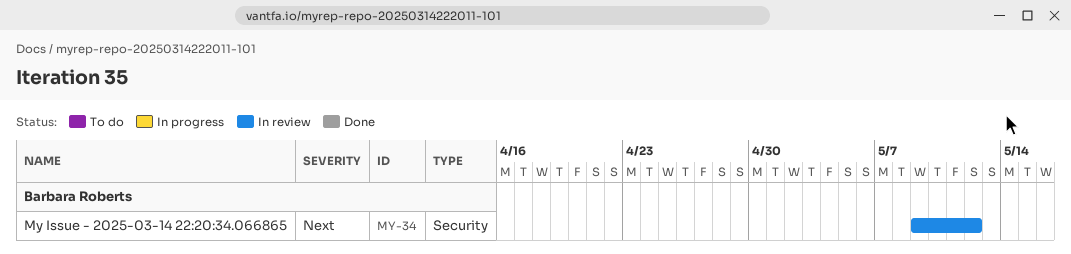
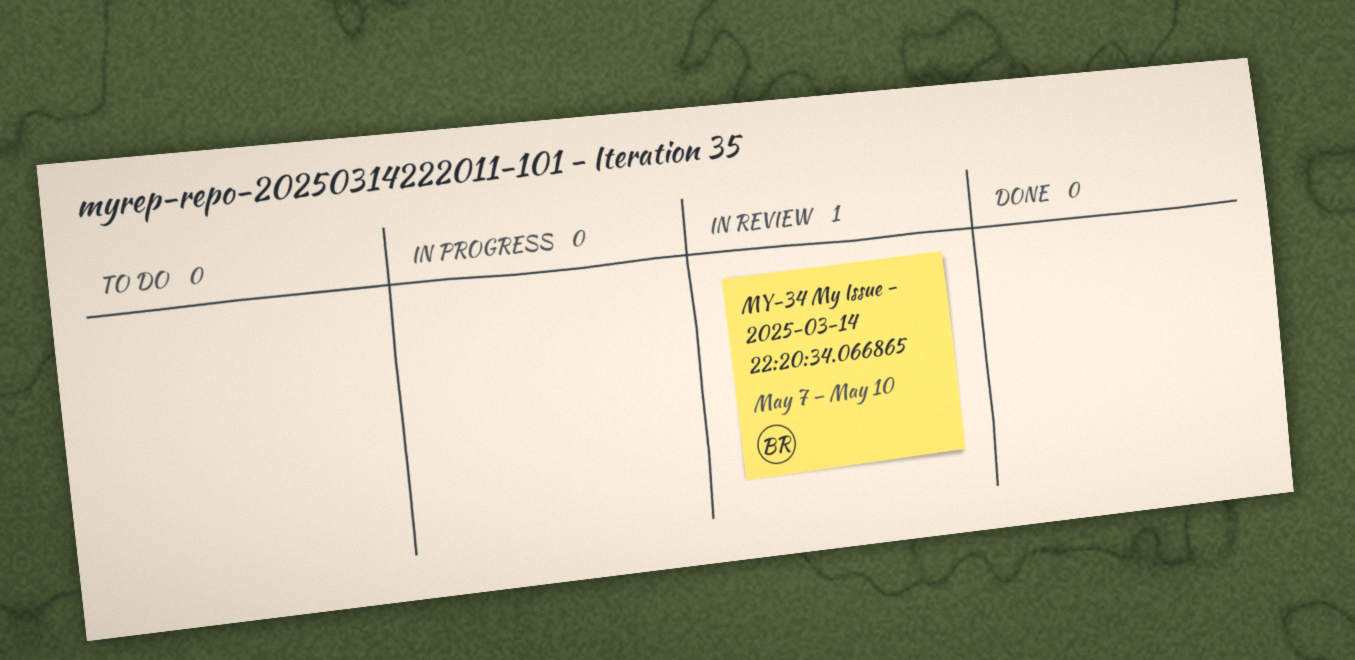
MY-34, start: May 9 -> May 7
MY-34, due: May 12 -> May 10

